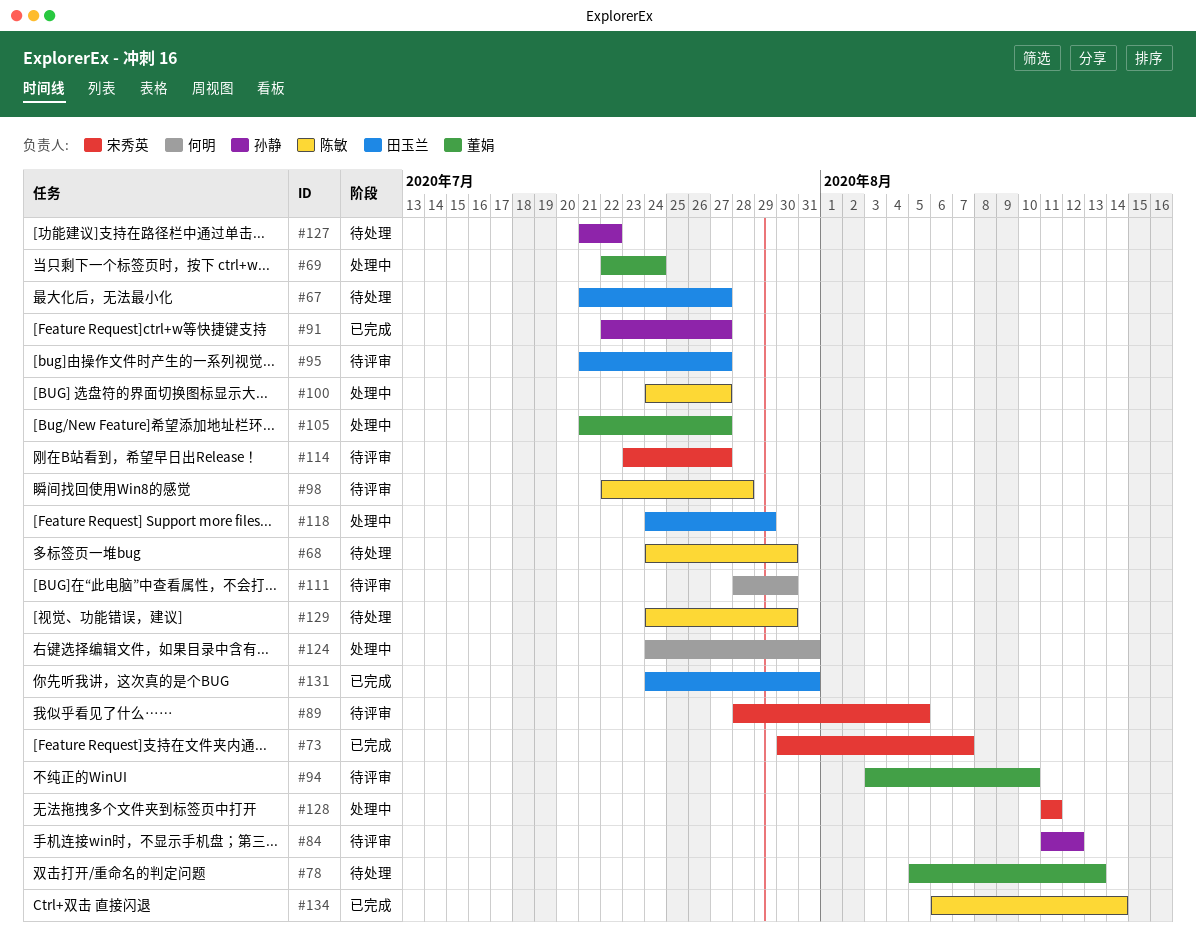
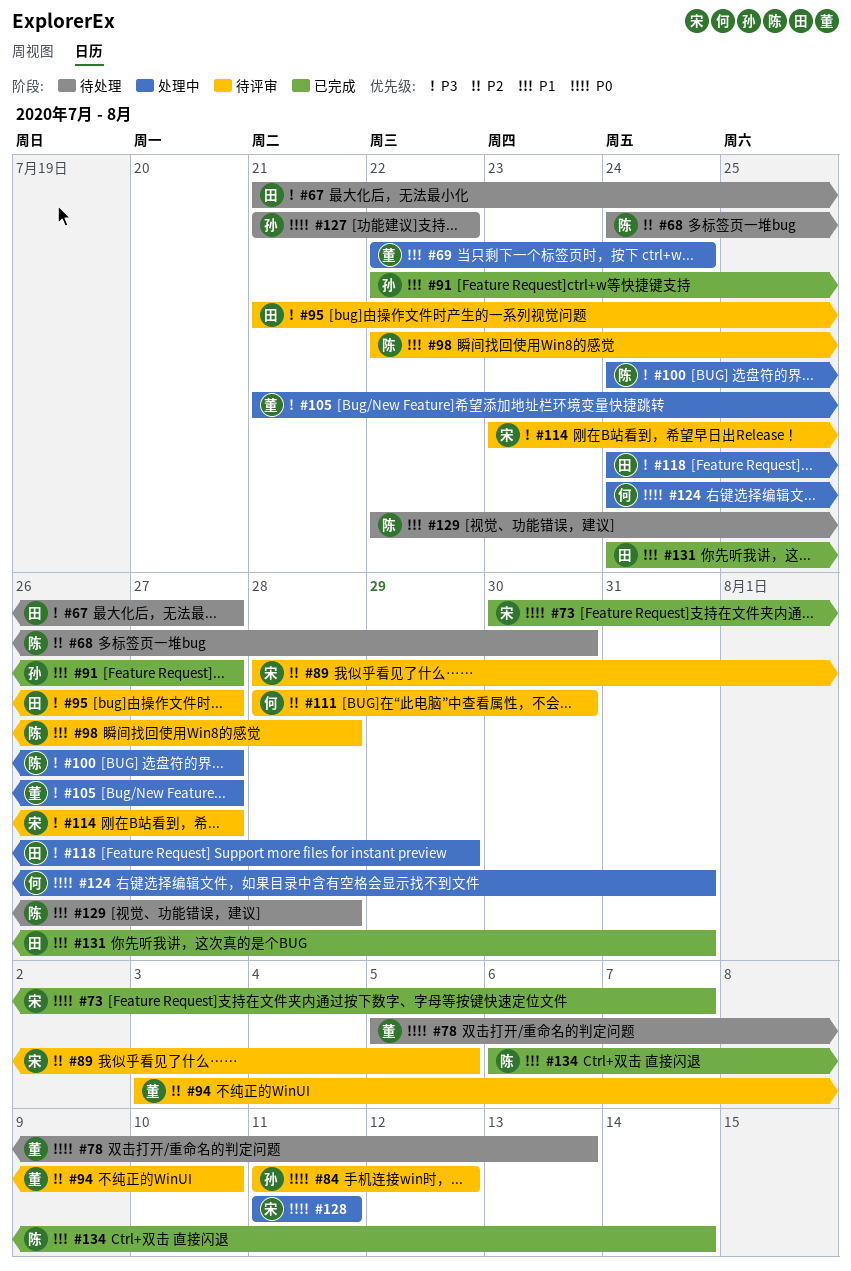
#129, start: Jul 24 -> Jul 22
#129, due: Jul 30 -> Jul 28

